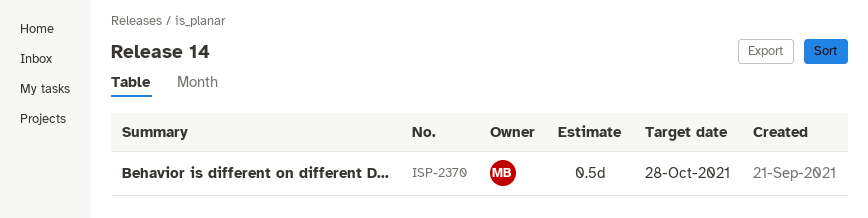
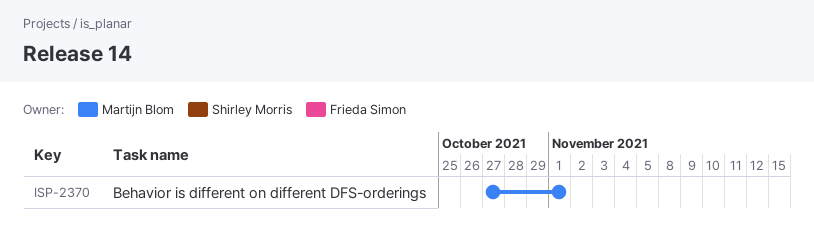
ISP-2370, due: Oct 28 -> Nov 1

